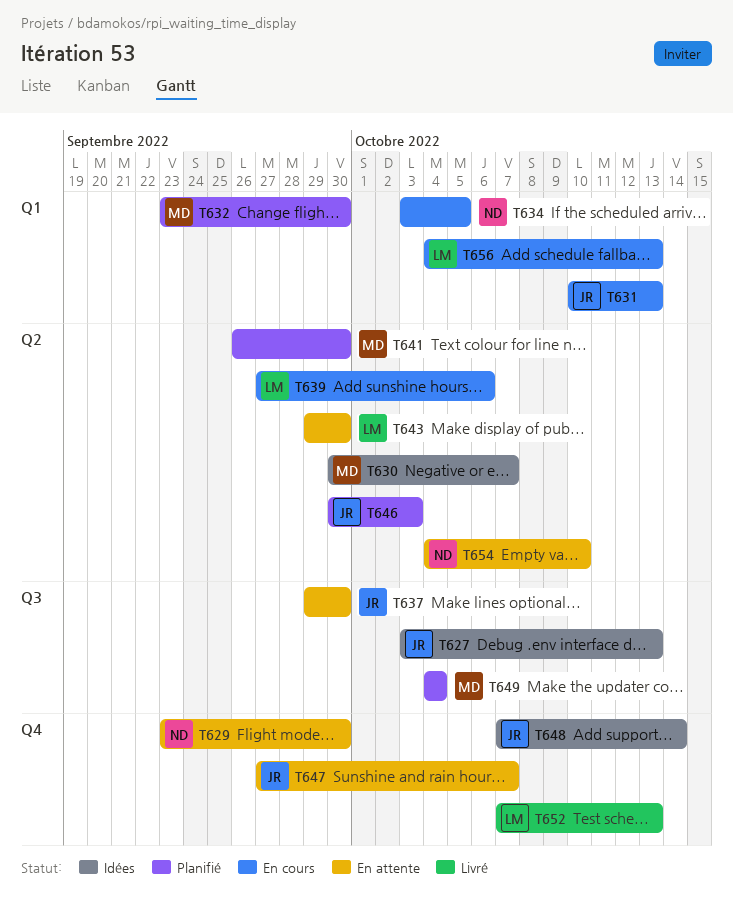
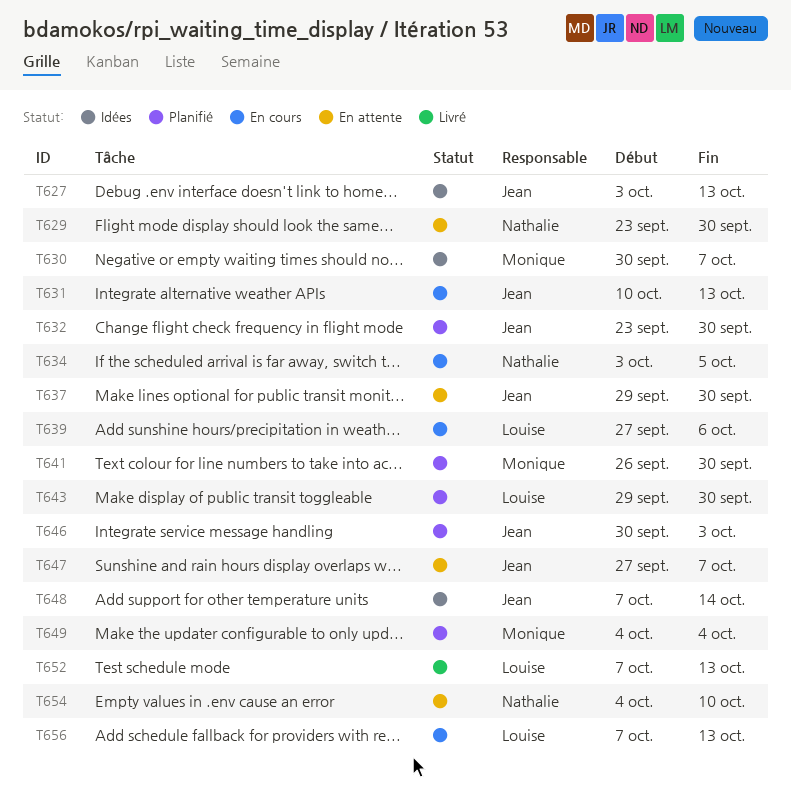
T632, owner: Monique -> Jean
T643, status: En attente -> Planifié
T656, start: Oct 4 -> Oct 7

